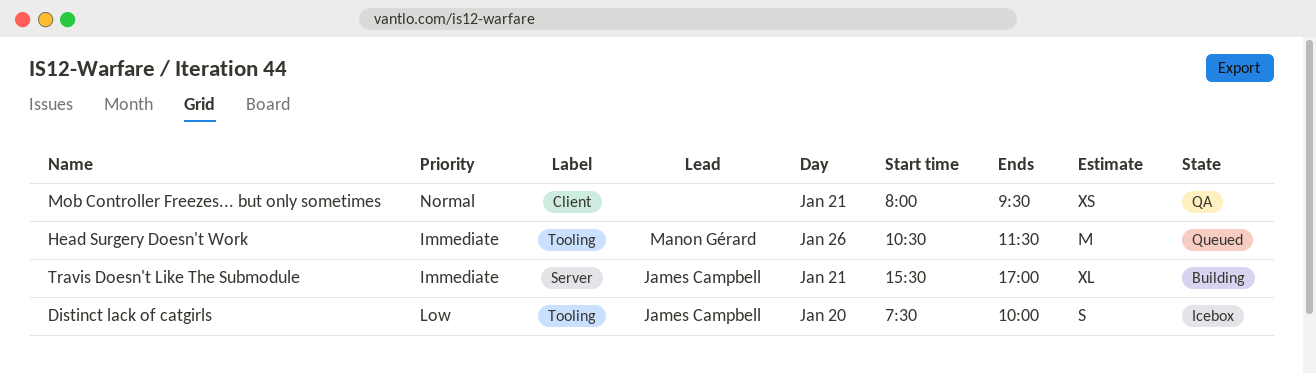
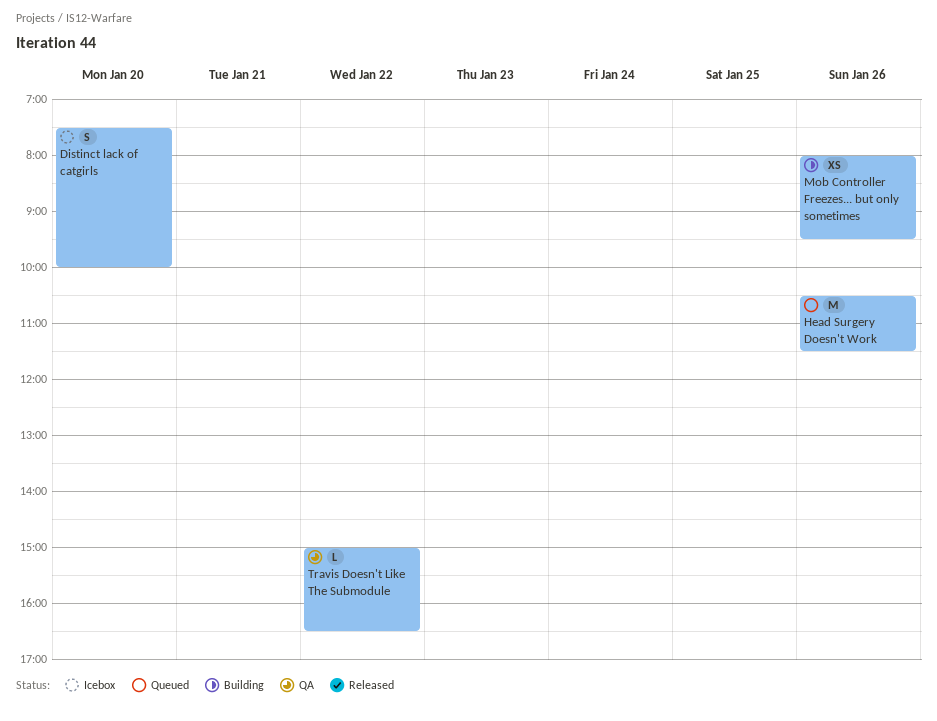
Mob Controller Freezes... but only sometimes, status: QA -> Building
Mob Controller Freezes... but only sometimes, day: Jan 21 -> Jan 26
Travis Doesn't Like The Submodule, status: Building -> QA
Travis Doesn't Like The Submodule, estimate: XL -> L
Travis Doesn't Like The Submodule, day: Jan 21 -> Jan 22
Travis Doesn't Like The Submodule, begins: 15:30 -> 15:00
Travis Doesn't Like The Submodule, ends: 17:00 -> 16:30

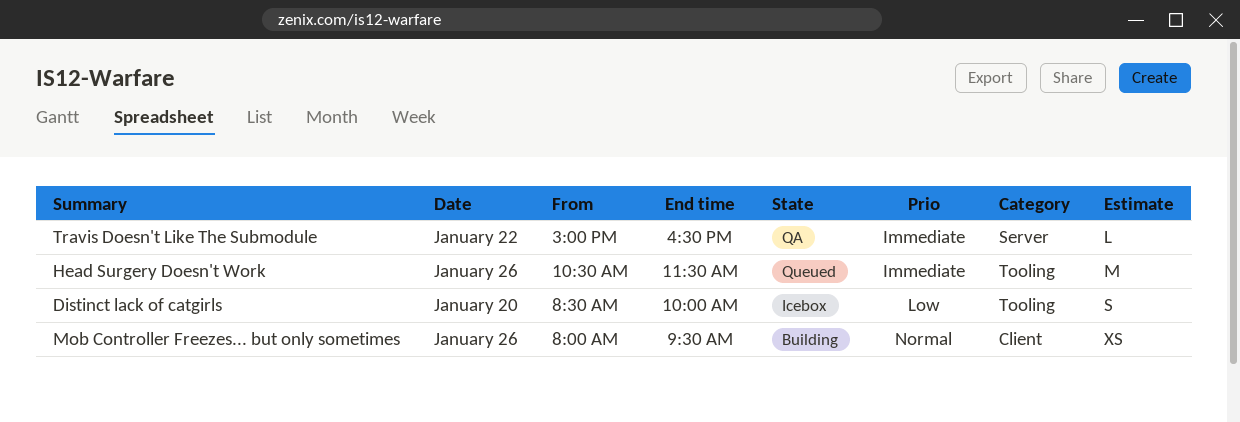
Distinct lack of catgirls, begins: 07:30 -> 08:30

